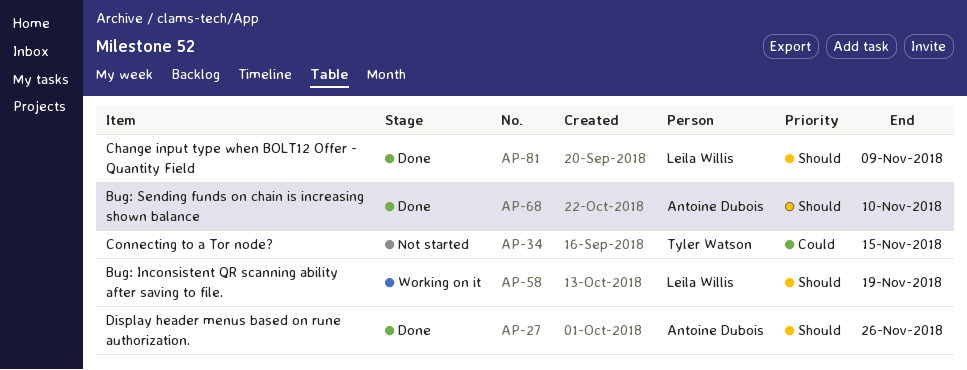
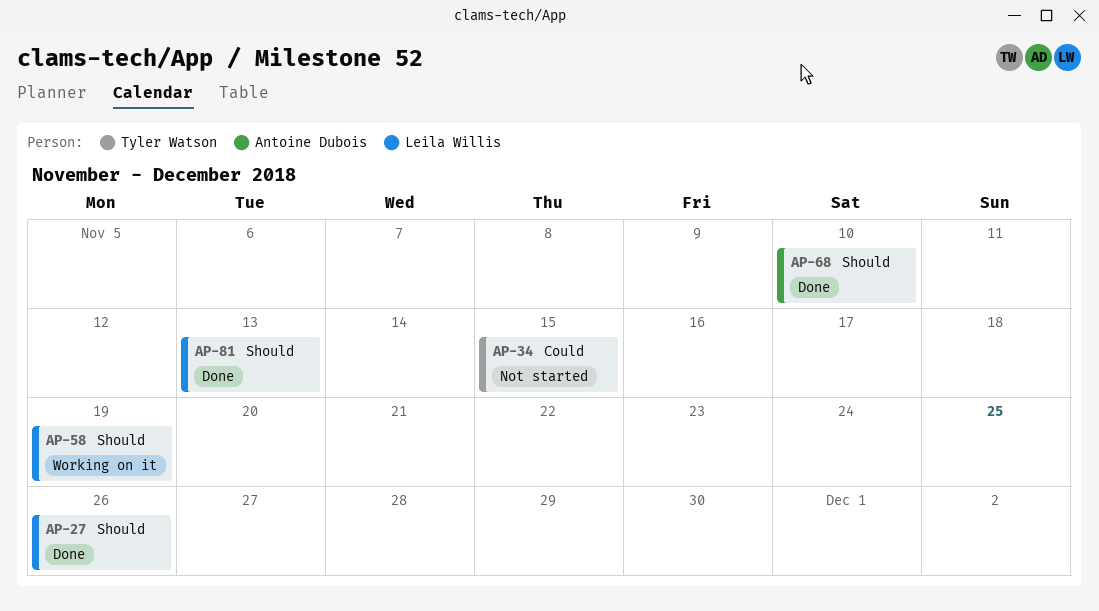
AP-27, owner: Antoine Dubois -> Leila Willis
AP-81, due: Nov 9 -> Nov 13

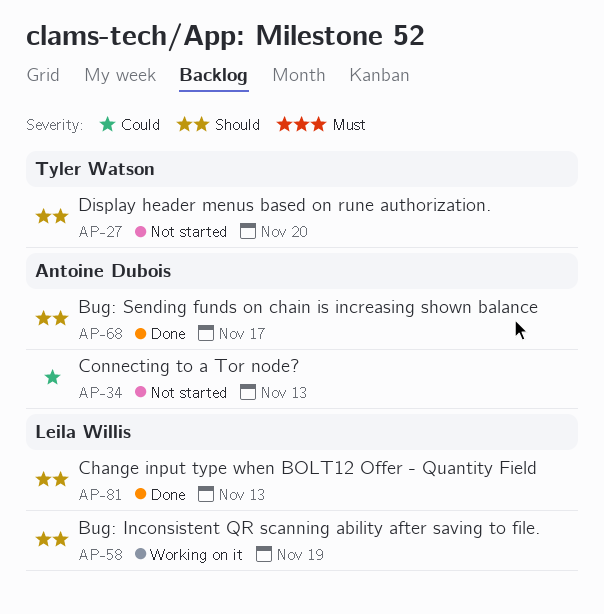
AP-27, status: Done -> Not started
AP-27, owner: Leila Willis -> Tyler Watson
AP-27, due: Nov 26 -> Nov 20
AP-34, owner: Tyler Watson -> Antoine Dubois
AP-34, due: Nov 15 -> Nov 13
AP-68, due: Nov 10 -> Nov 17

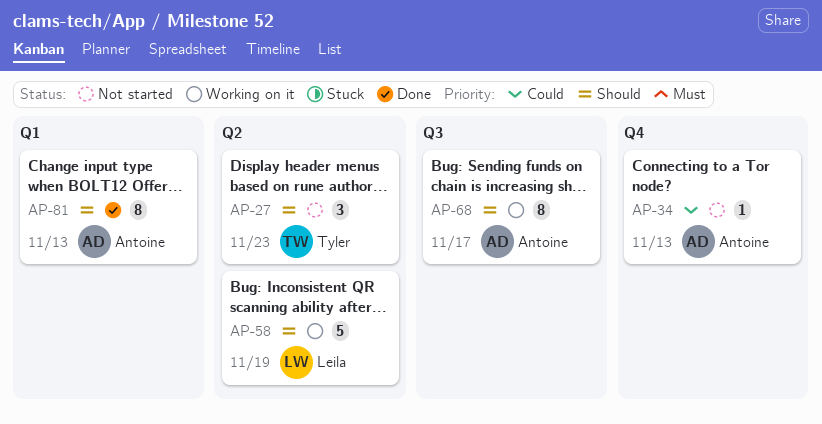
AP-27, due: Nov 20 -> Nov 23
AP-68, status: Done -> Working on it
AP-81, owner: Leila Willis -> Antoine Dubois

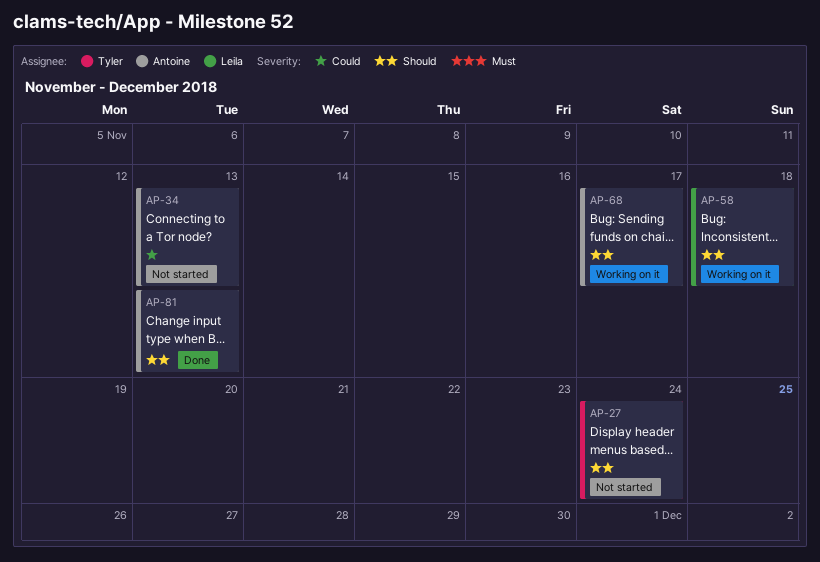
AP-27, due: Nov 23 -> Nov 24
AP-58, due: Nov 19 -> Nov 18

